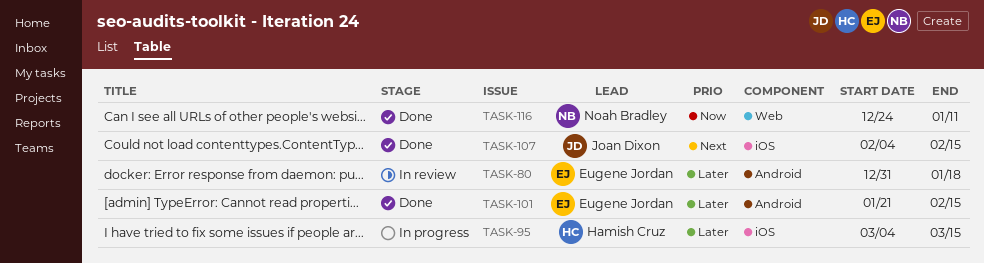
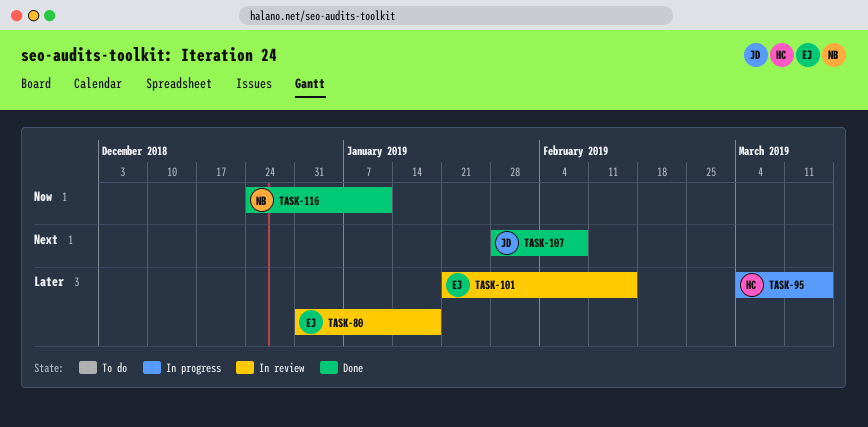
TASK-101, status: Done -> In review
TASK-107, start: Feb 4 -> Jan 28
TASK-107, due: Feb 15 -> Feb 8

